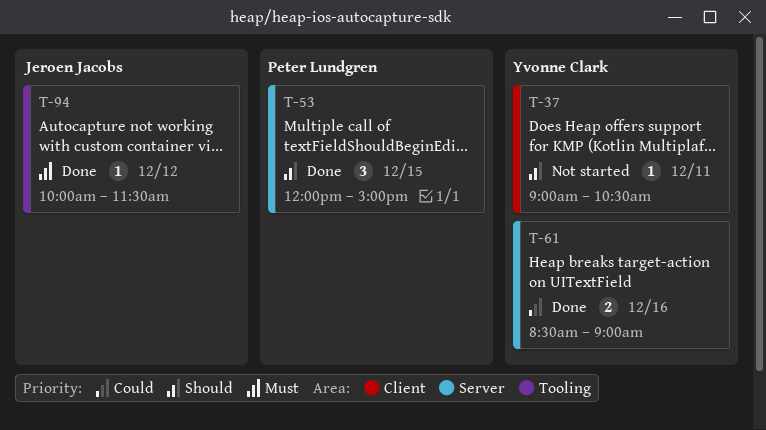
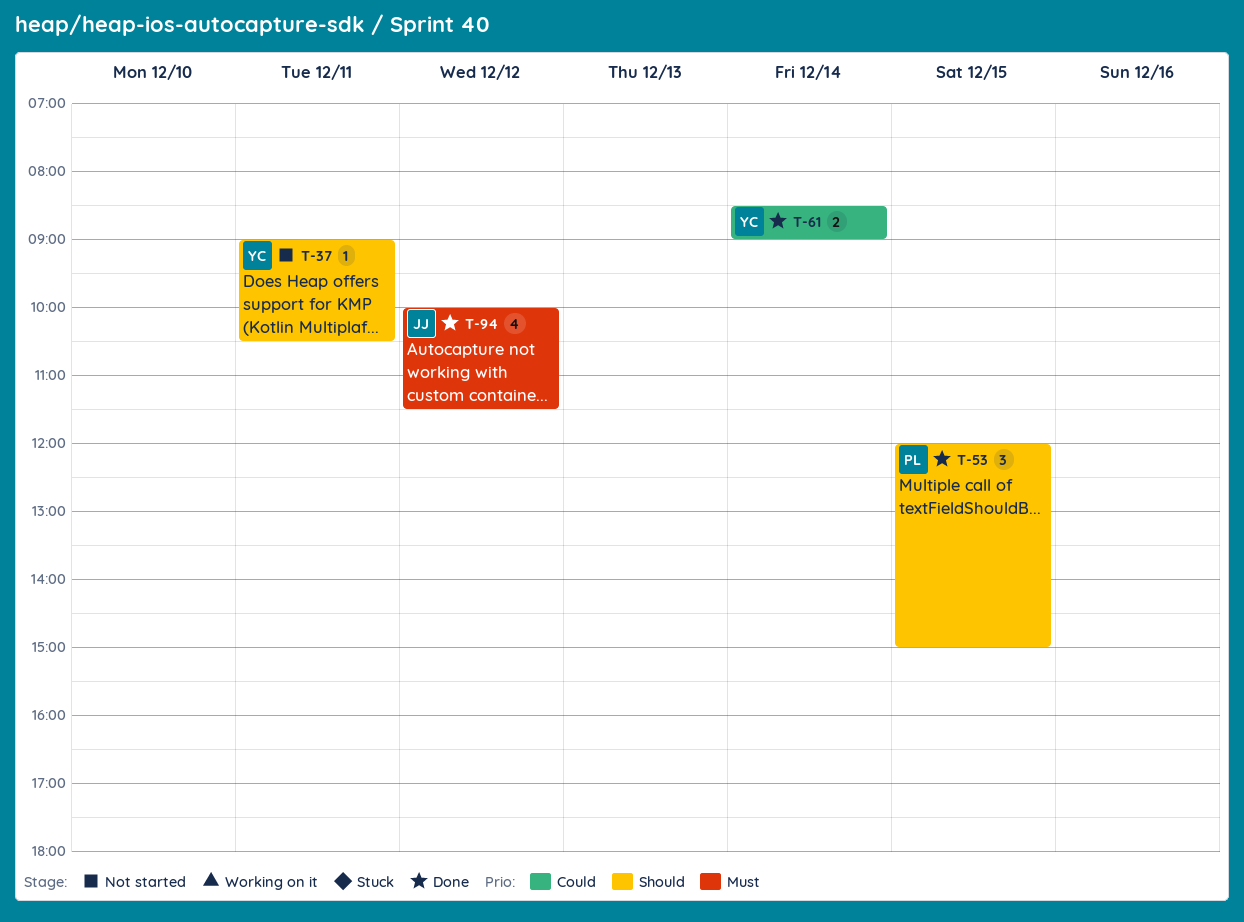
T-61, day: Dec 16 -> Dec 14
T-94, estimate: 1 -> 4

